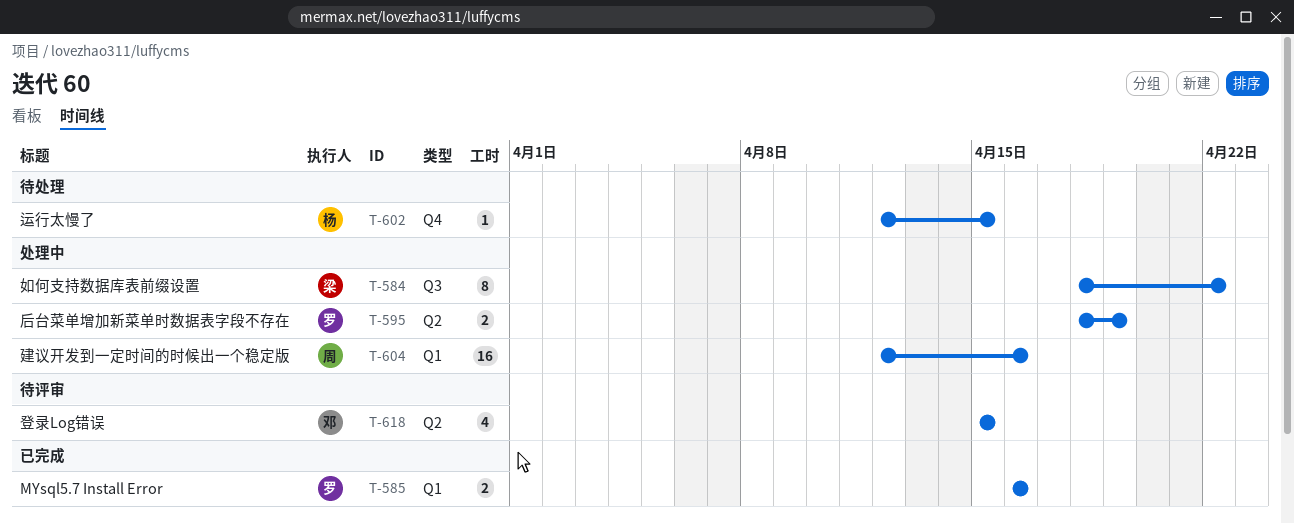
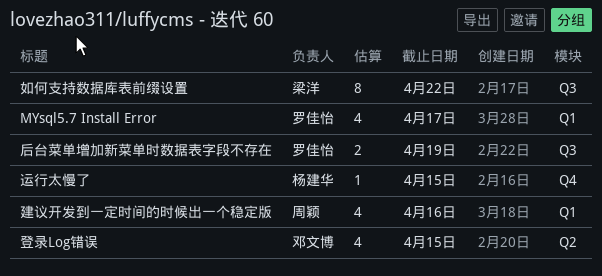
MYsql5.7 Install Error, estimate: 2 -> 4
MYsql5.7 Install Error, due: Apr 16 -> Apr 17
后台菜单增加新菜单时数据表字段不存在, label: Q2 -> Q3
建议开发到一定时间的时候出一个稳定版, estimate: 16 -> 4

